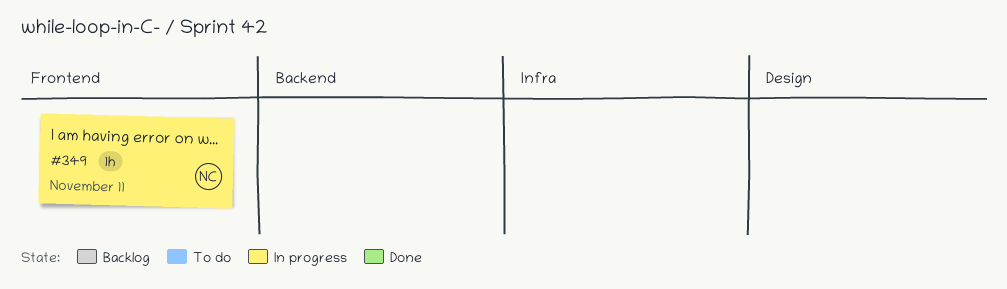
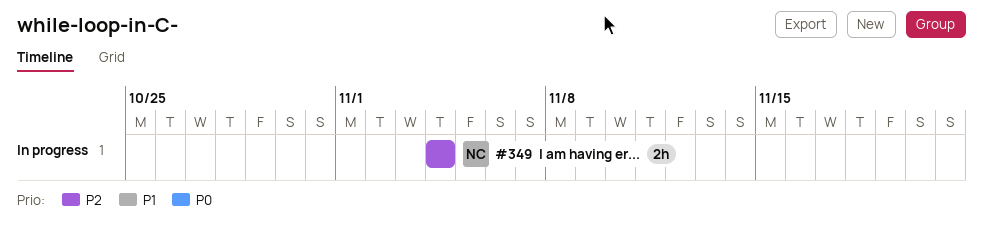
#349, estimate: 1h -> 2h
#349, due: Nov 11 -> Nov 4

